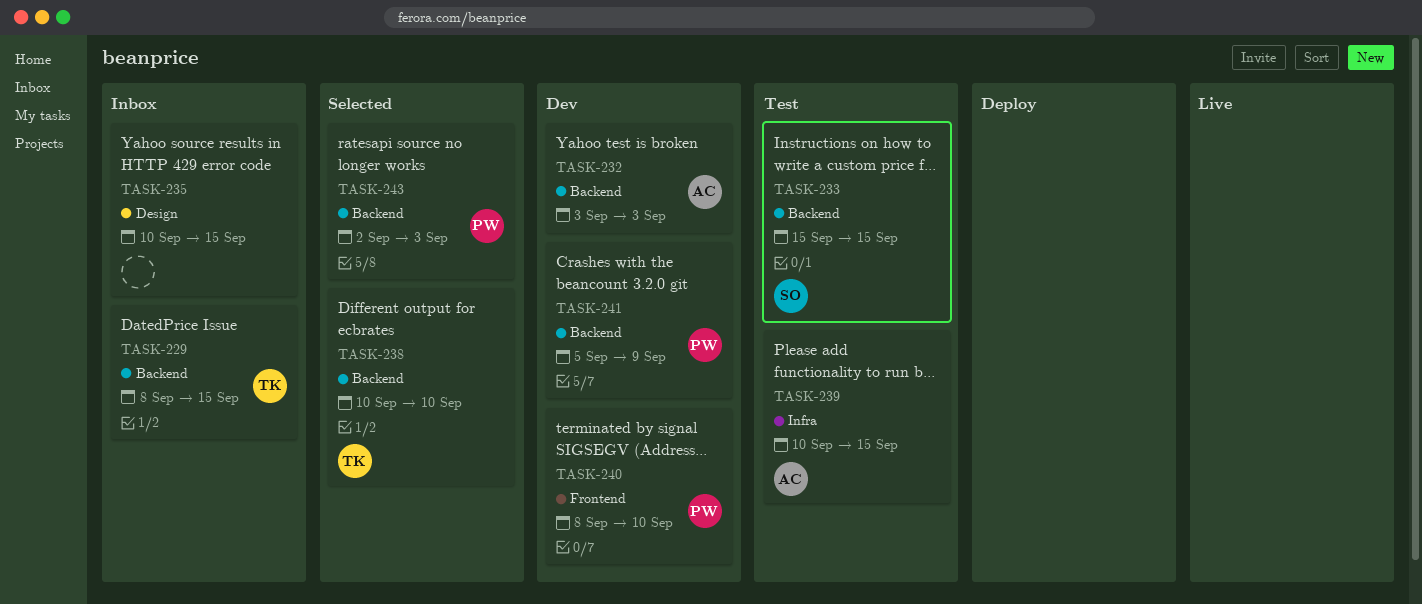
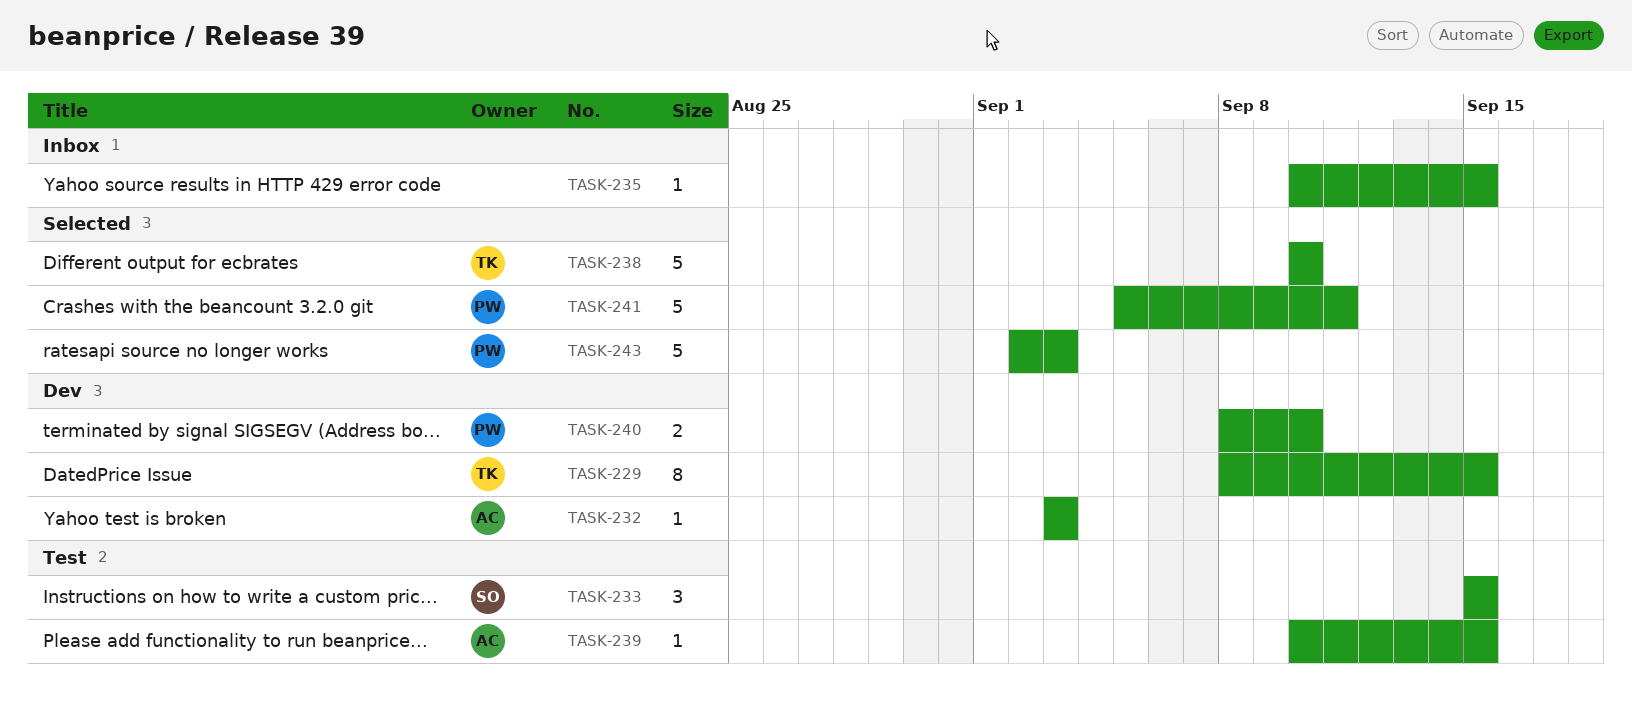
TASK-229, status: Inbox -> Dev
TASK-241, status: Dev -> Selected
TASK-241, due: Sep 9 -> Sep 11

